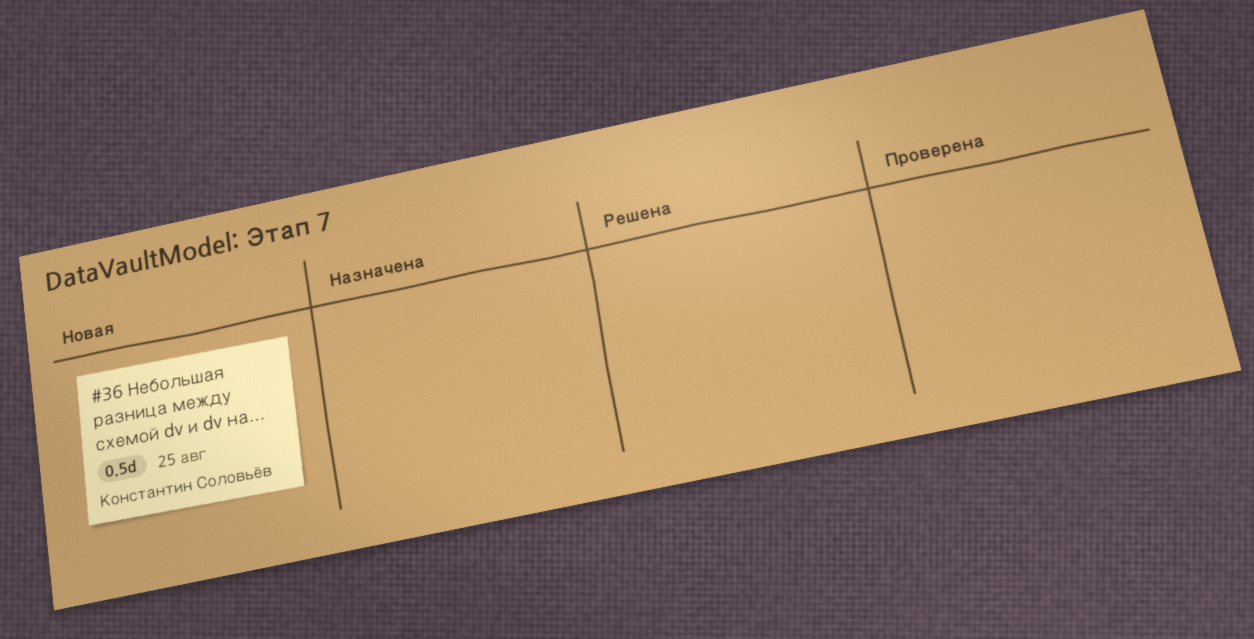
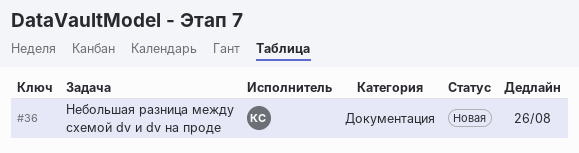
#36, due: Aug 25 -> Aug 26

